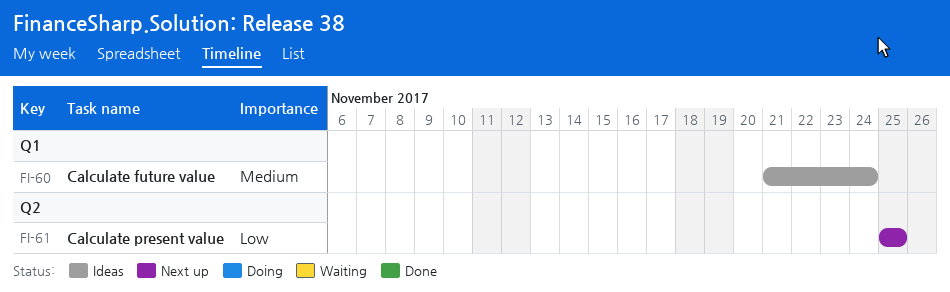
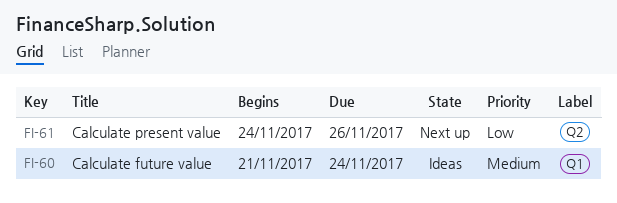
FI-61, start: Nov 25 -> Nov 24
FI-61, due: Nov 25 -> Nov 26

